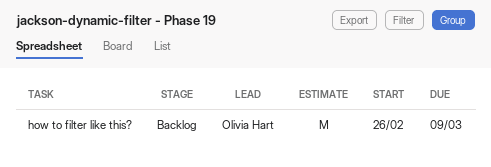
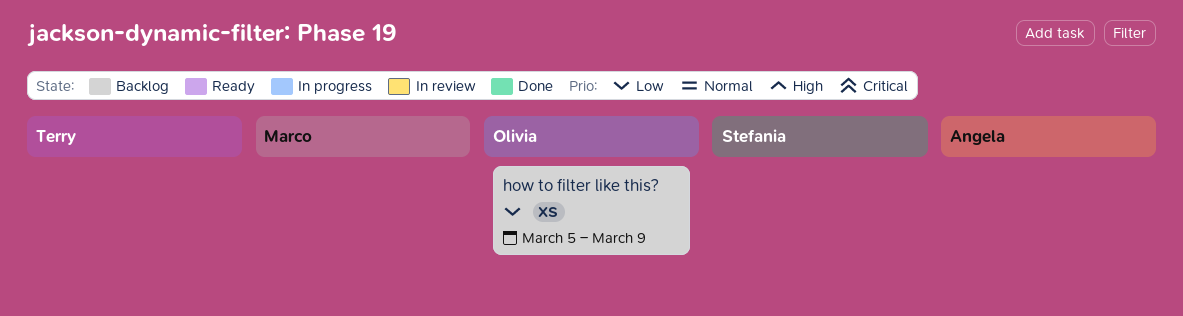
how to filter like this?, estimate: M -> XS
how to filter like this?, start: Feb 26 -> Mar 5

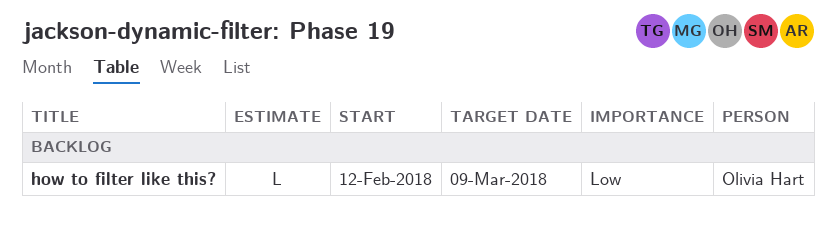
how to filter like this?, estimate: XS -> L
how to filter like this?, start: Mar 5 -> Feb 12

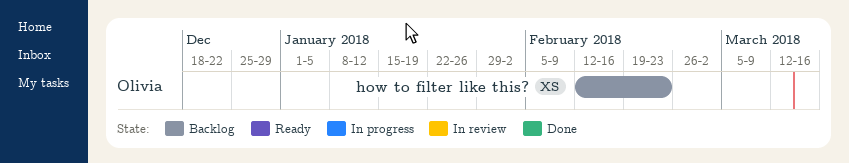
how to filter like this?, estimate: L -> XS
how to filter like this?, due: Mar 9 -> Feb 23

